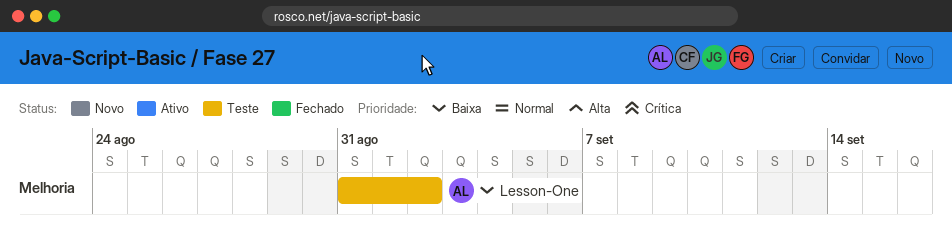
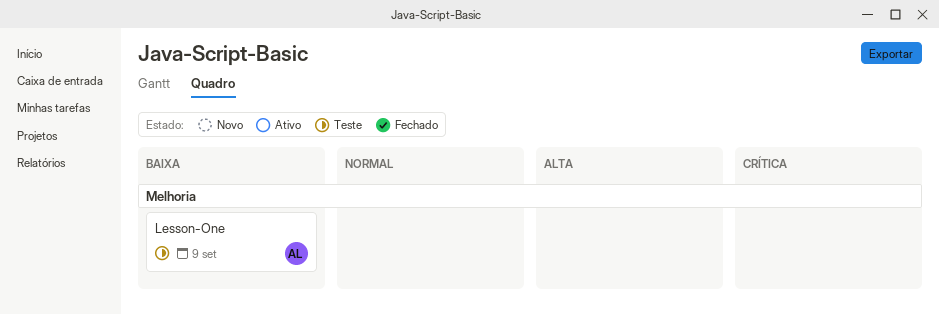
Lesson-One, due: Sep 2 -> Sep 9

